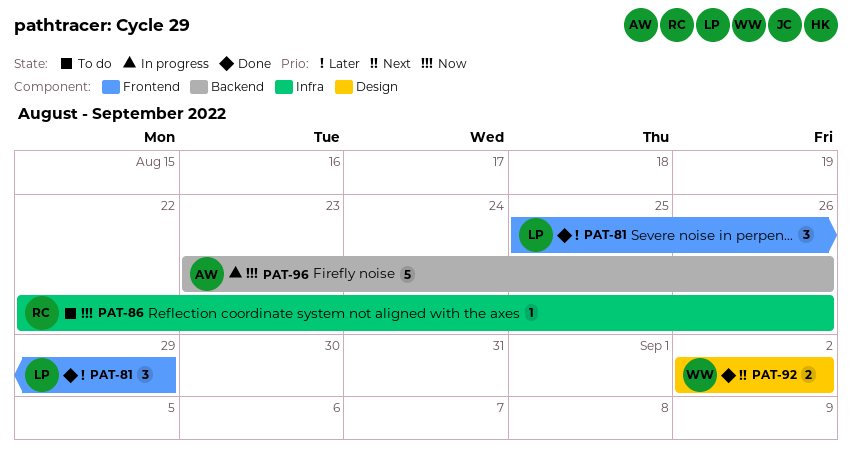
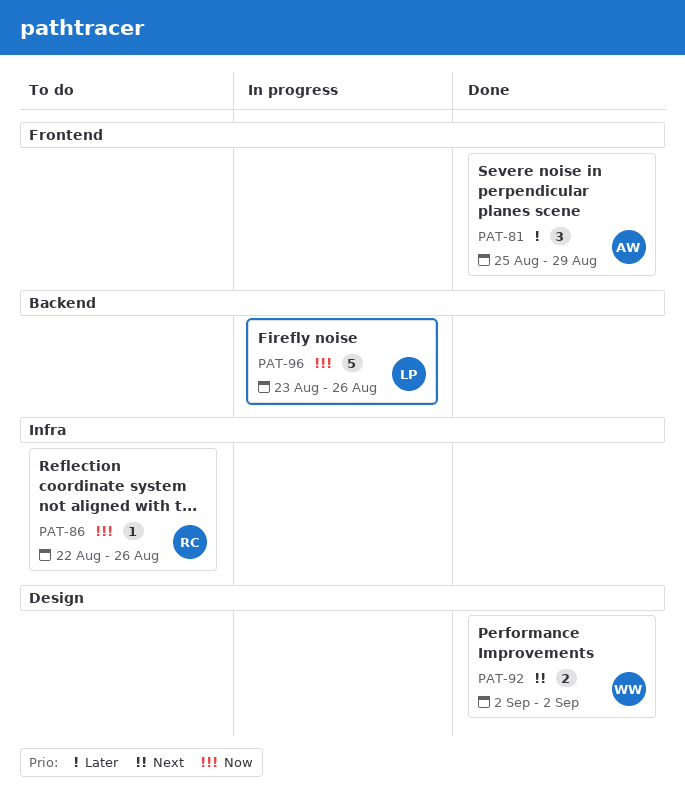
PAT-81, owner: LP -> AW
PAT-96, owner: AW -> LP

